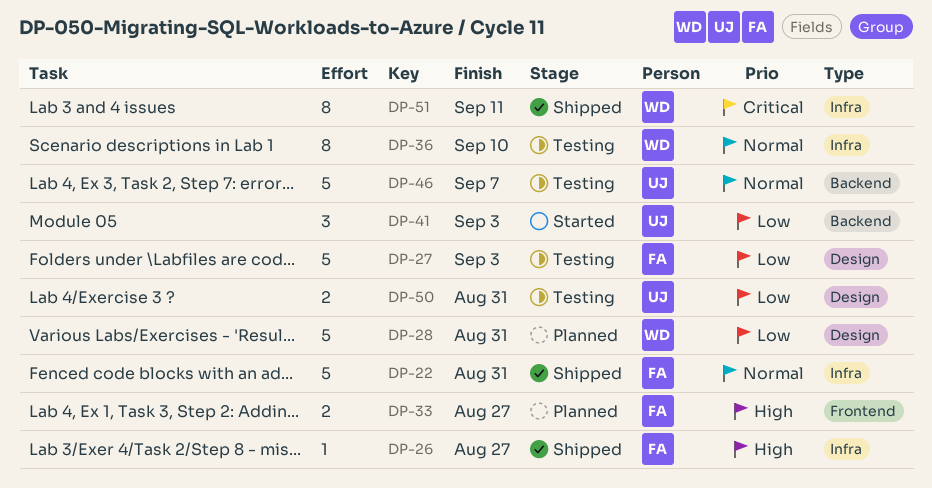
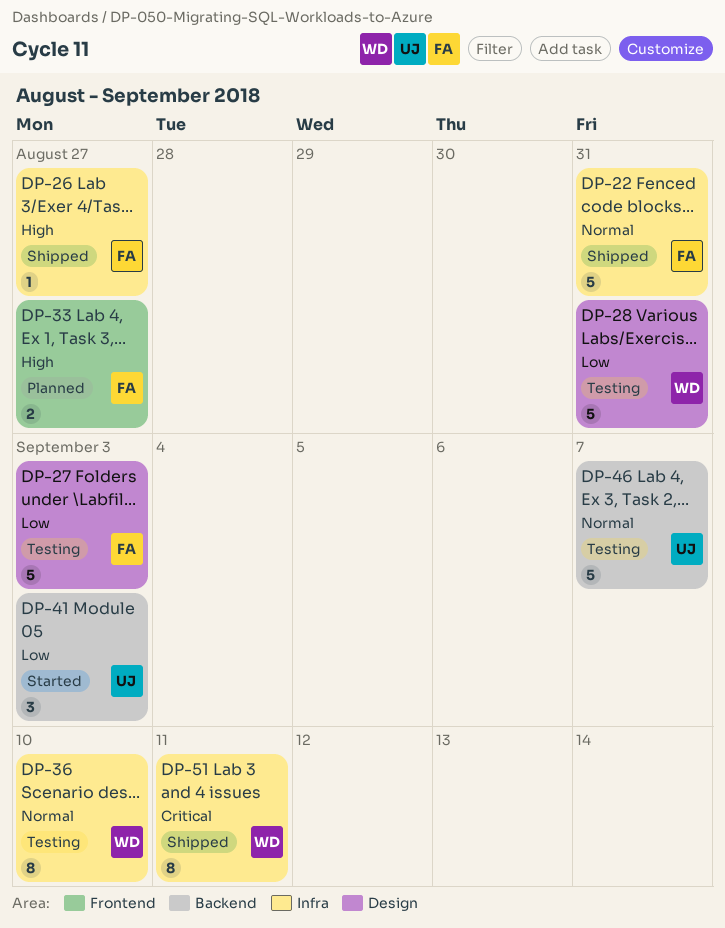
DP-28, status: Planned -> Testing
DP-50: present -> none

